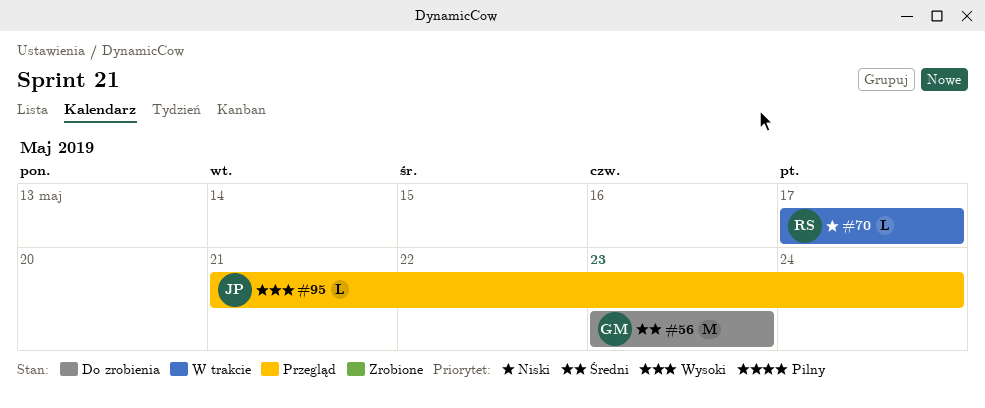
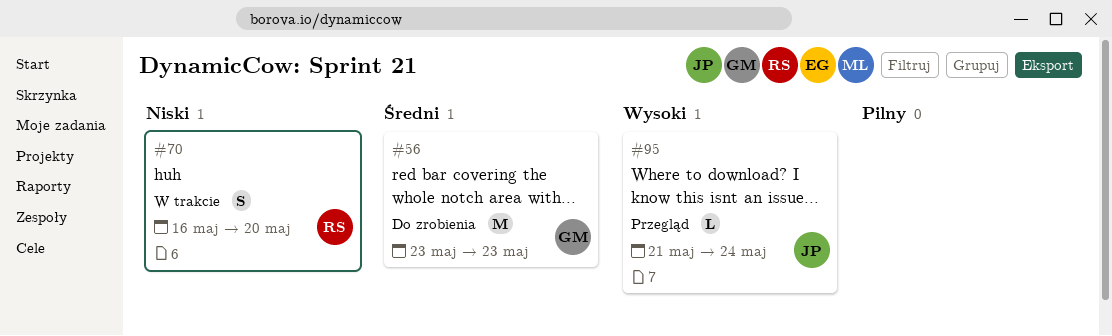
#70, estimate: L -> S
#70, start: May 17 -> May 16
#70, due: May 17 -> May 20

